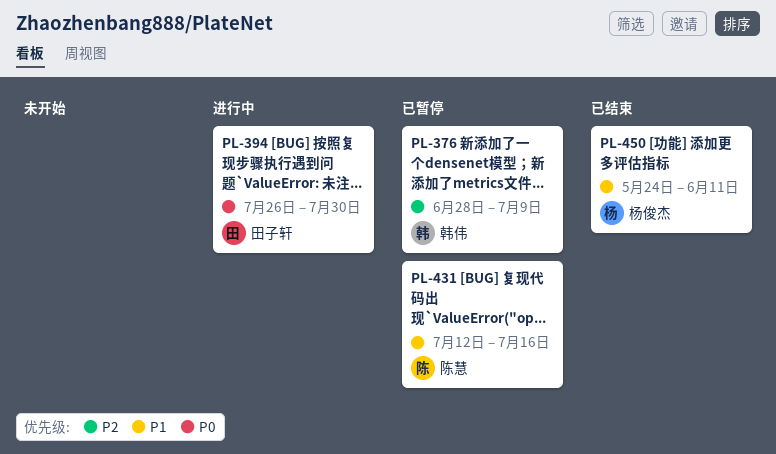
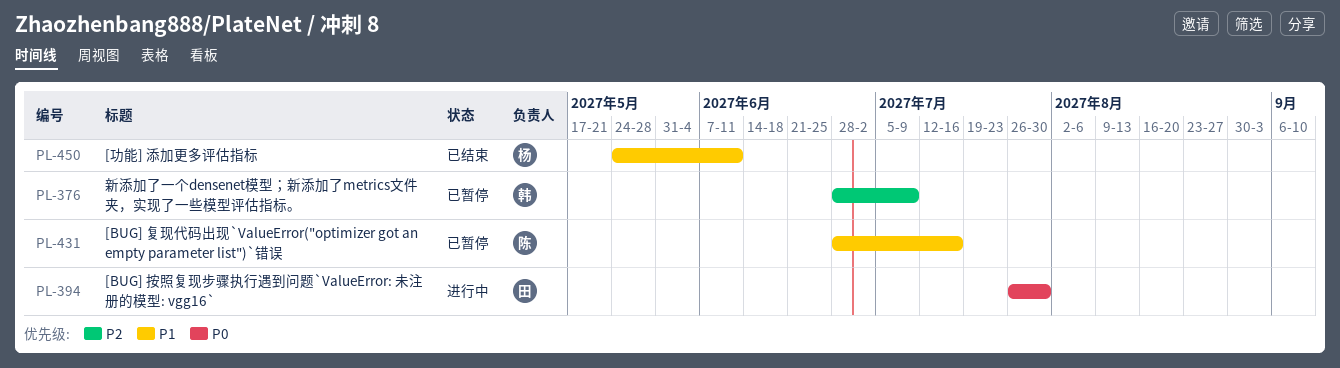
PL-431, start: Jul 12 -> Jun 28

